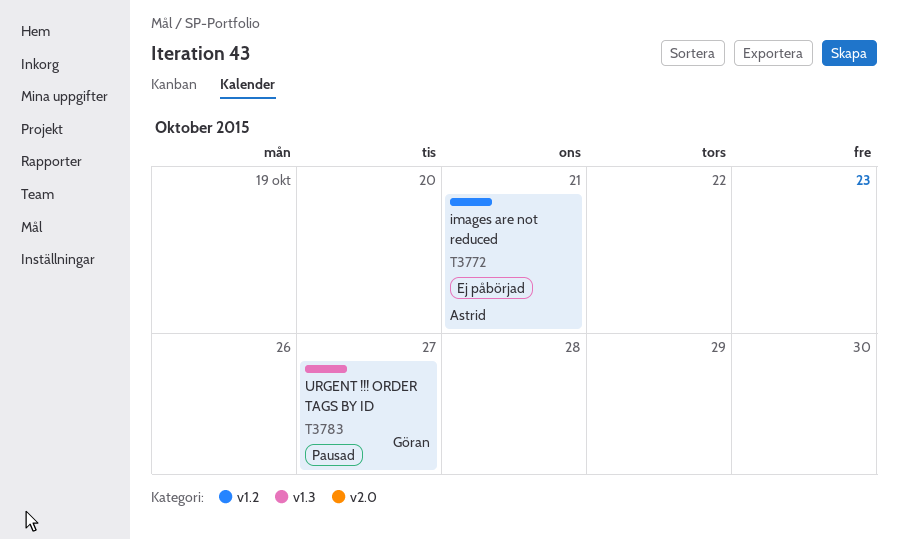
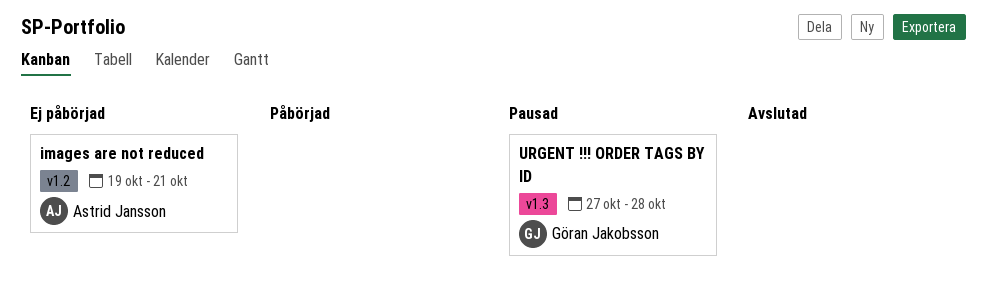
URGENT !!! ORDER TAGS BY ID, due: Oct 27 -> Oct 28

